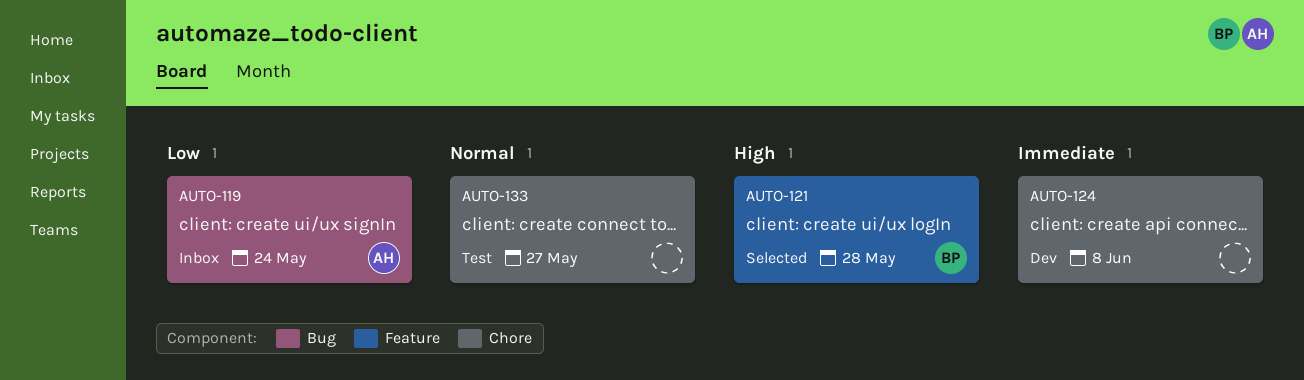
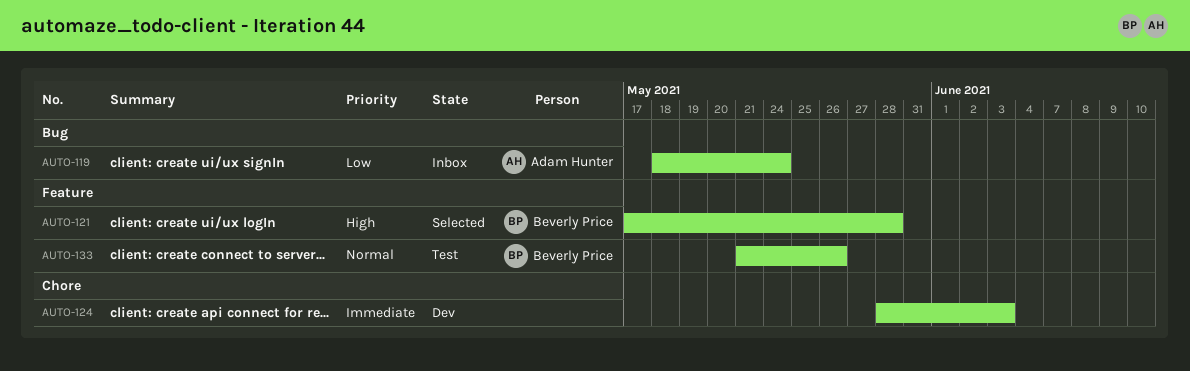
AUTO-124, due: Jun 8 -> Jun 3
AUTO-133, owner: none -> Beverly Price
AUTO-133, label: Chore -> Feature
AUTO-133, due: May 27 -> May 26

